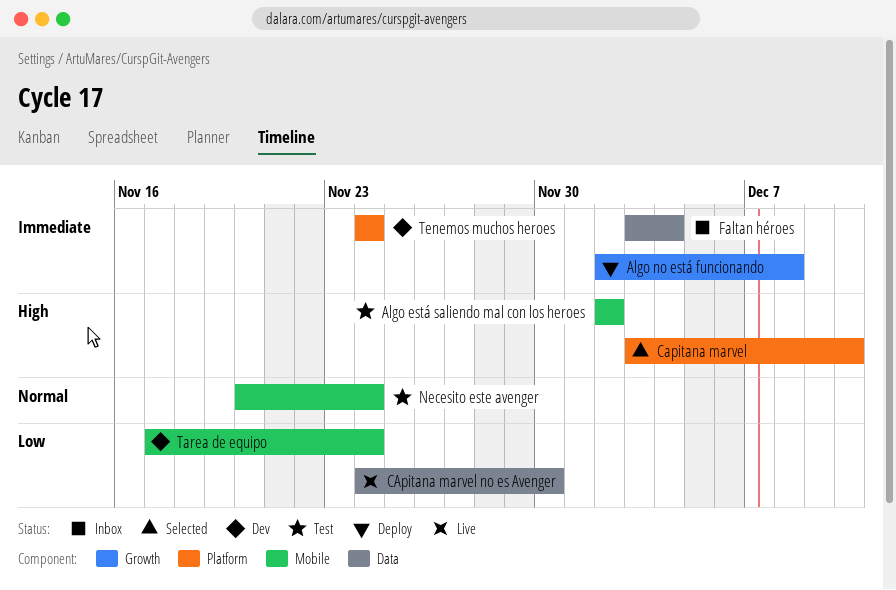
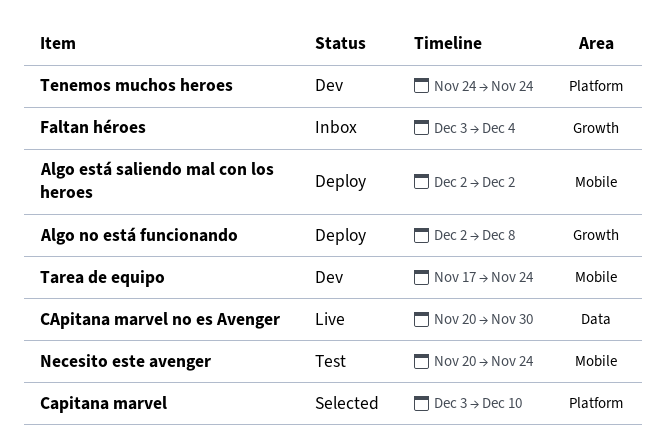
Algo está saliendo mal con los heroes, status: Test -> Deploy
CApitana marvel no es Avenger, start: Nov 24 -> Nov 20
Faltan héroes, label: Data -> Growth

